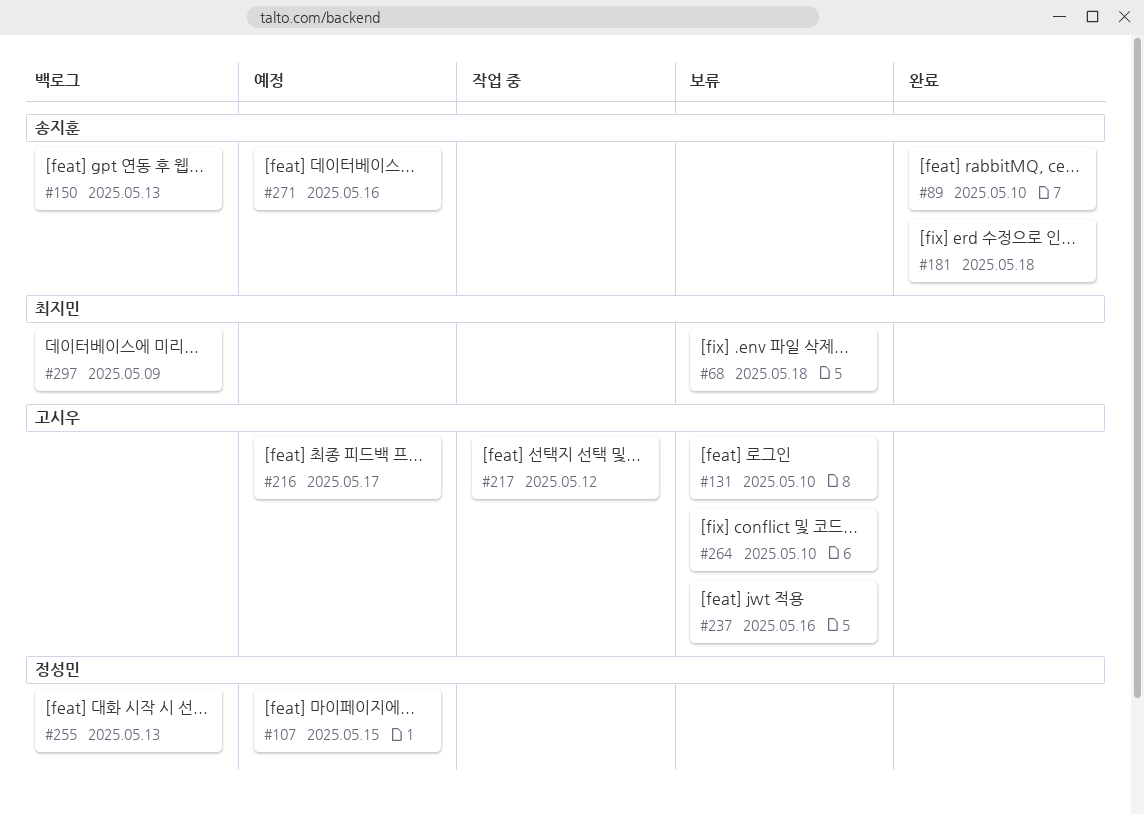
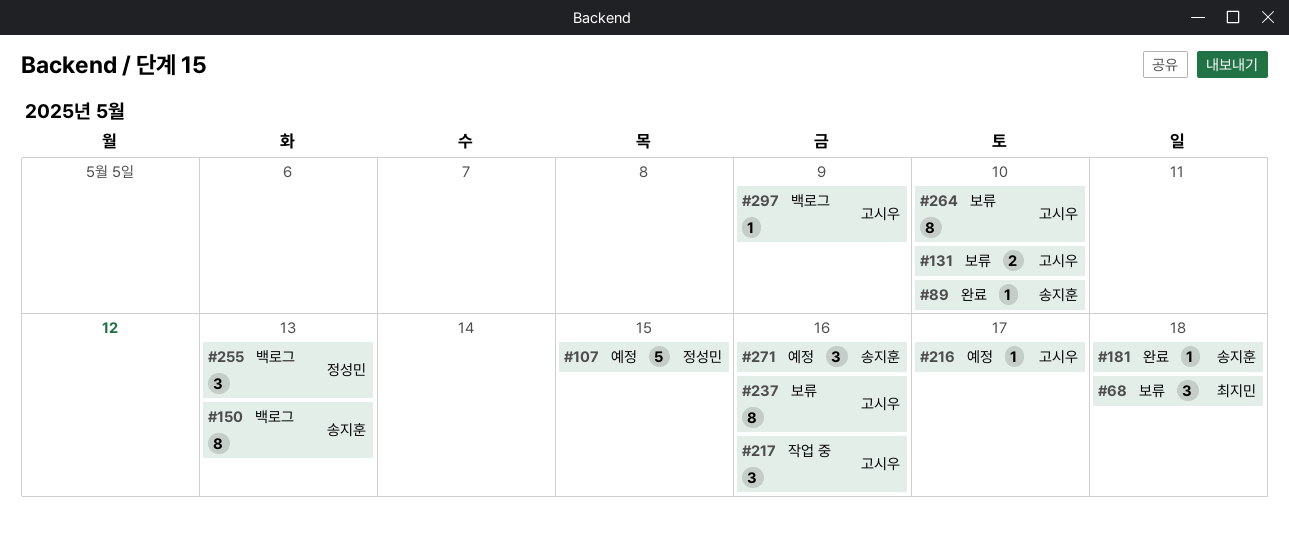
#217, due: May 12 -> May 16
#297, owner: 최지민 -> 고시우

